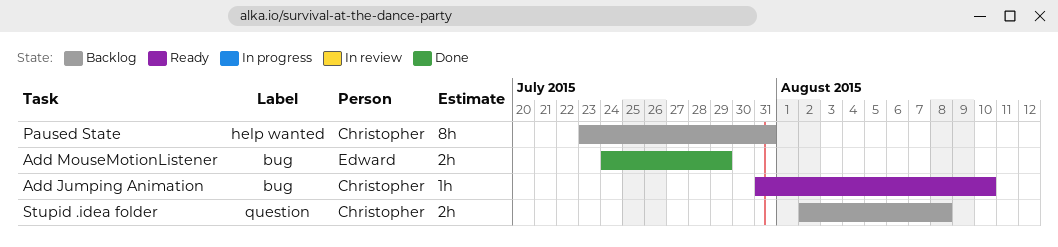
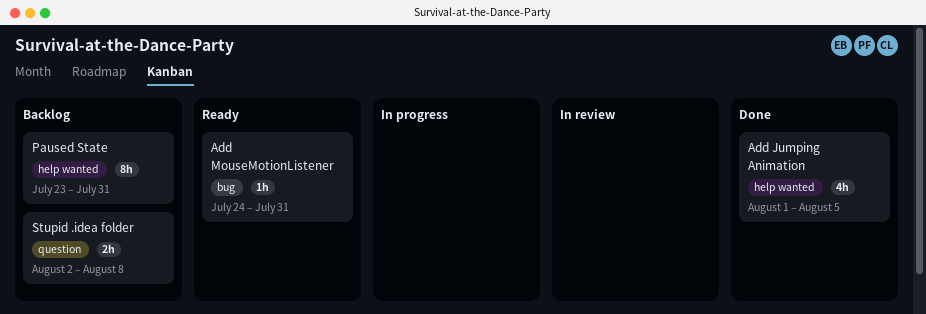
Add Jumping Animation, status: Ready -> Done
Add Jumping Animation, label: bug -> help wanted
Add Jumping Animation, estimate: 1h -> 4h
Add Jumping Animation, start: Jul 31 -> Aug 1
Add Jumping Animation, due: Aug 10 -> Aug 5
Add MouseMotionListener, status: Done -> Ready
Add MouseMotionListener, estimate: 2h -> 1h
Add MouseMotionListener, due: Jul 29 -> Jul 31

